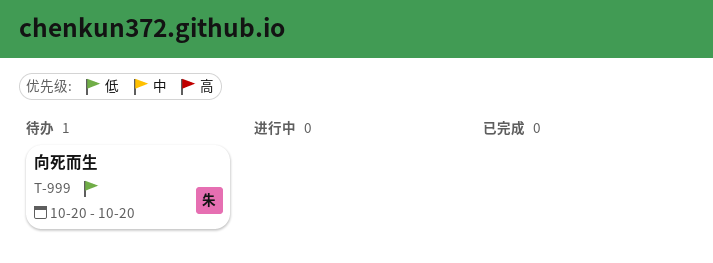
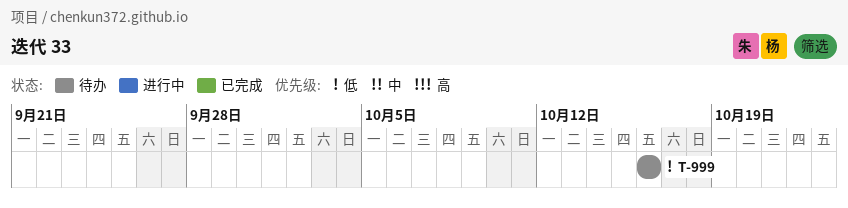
T-999, start: Oct 20 -> Oct 16
T-999, due: Oct 20 -> Oct 16

